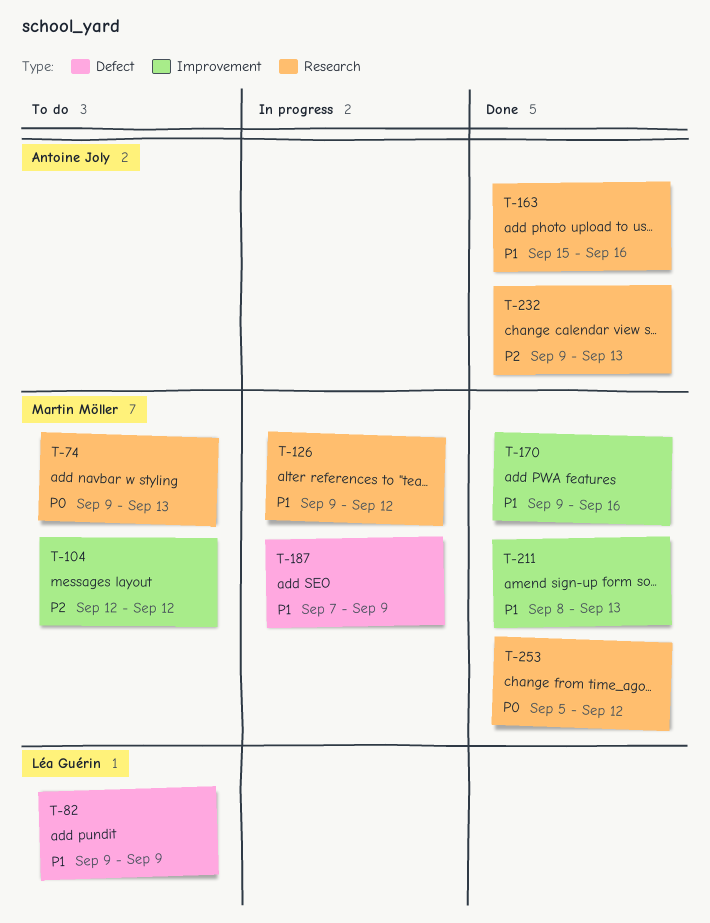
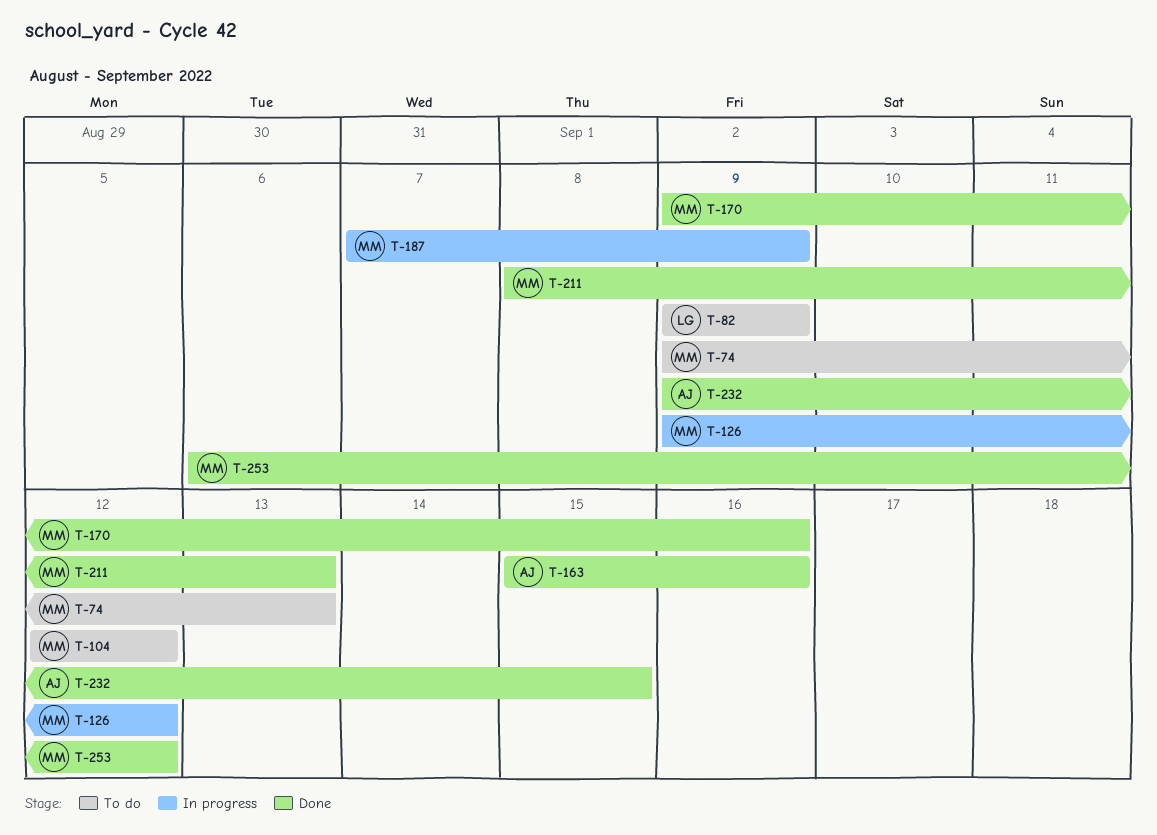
T-232, due: Sep 13 -> Sep 15
T-253, start: Sep 5 -> Sep 6

